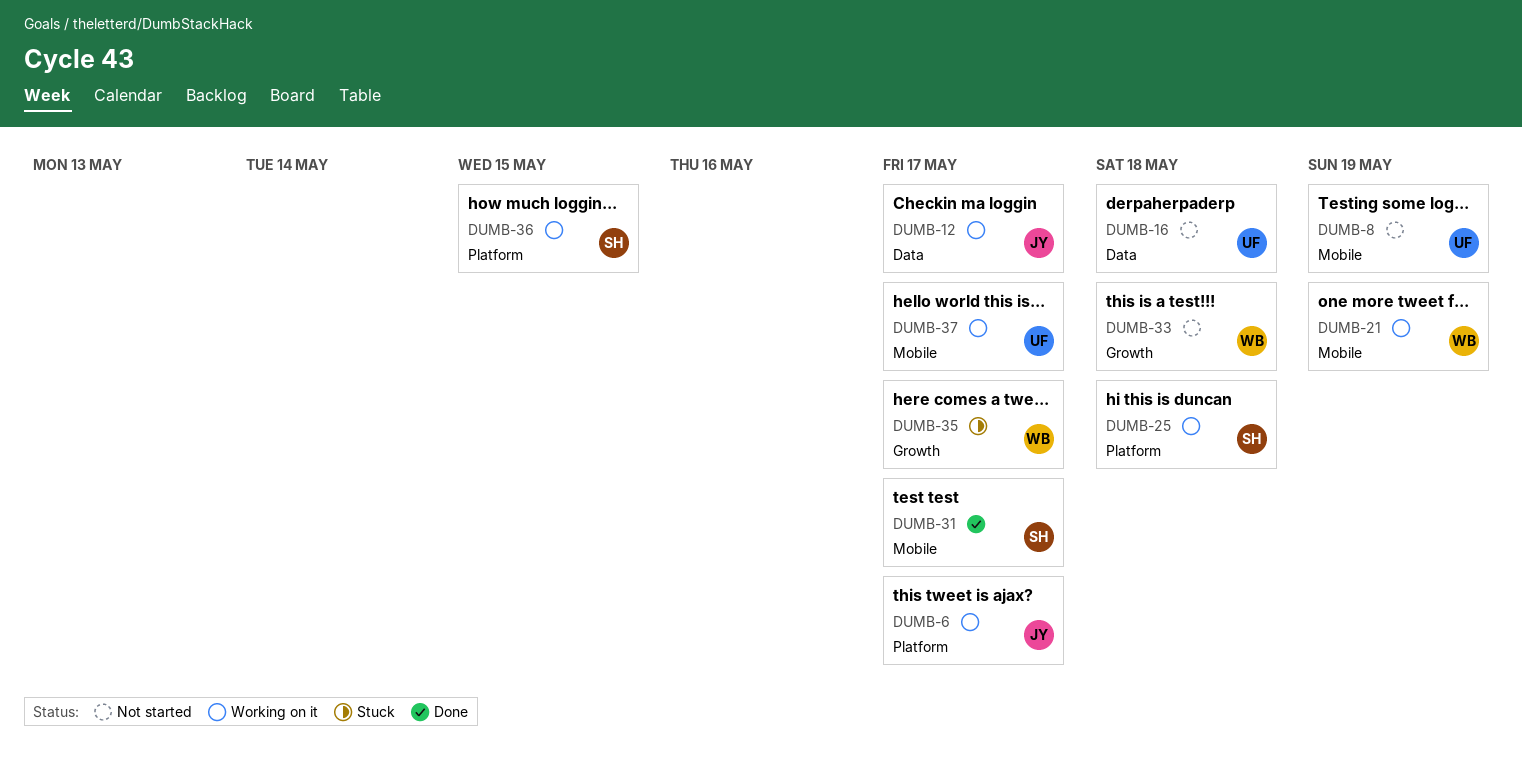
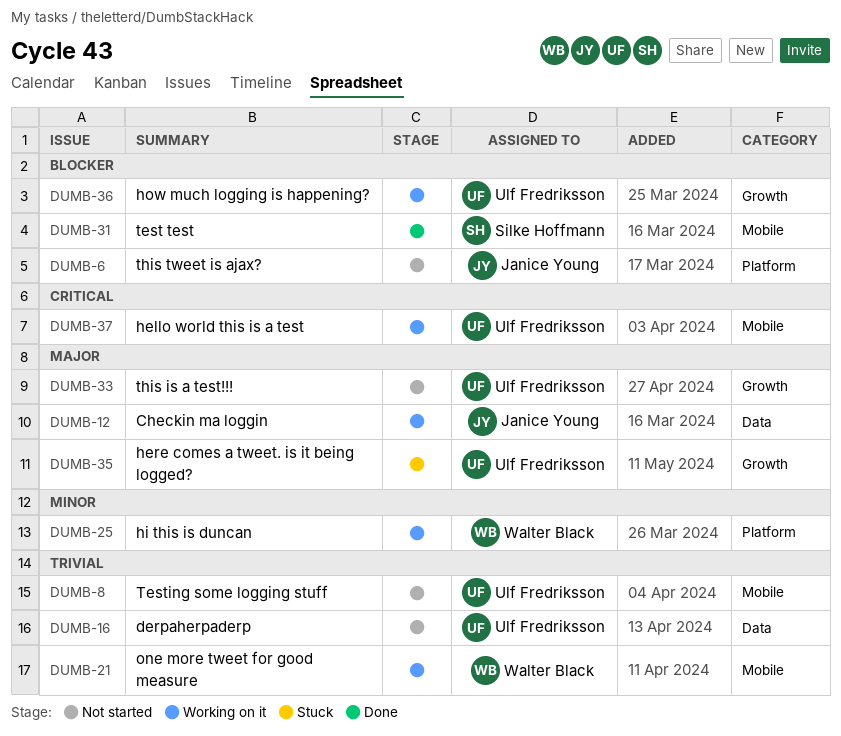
DUMB-6, status: Working on it -> Not started
DUMB-25, owner: Silke Hoffmann -> Walter Black
DUMB-33, owner: Walter Black -> Ulf Fredriksson
DUMB-35, owner: Walter Black -> Ulf Fredriksson
DUMB-36, owner: Silke Hoffmann -> Ulf Fredriksson
DUMB-36, label: Platform -> Growth

